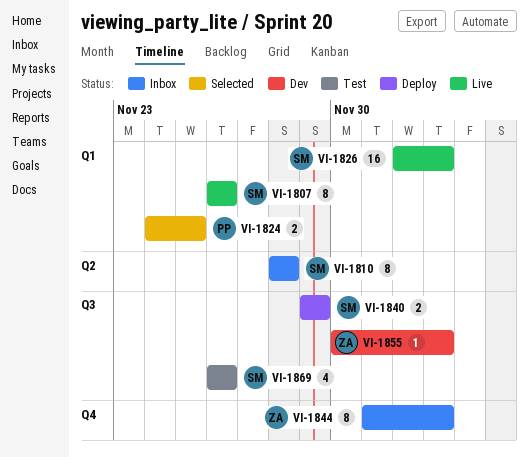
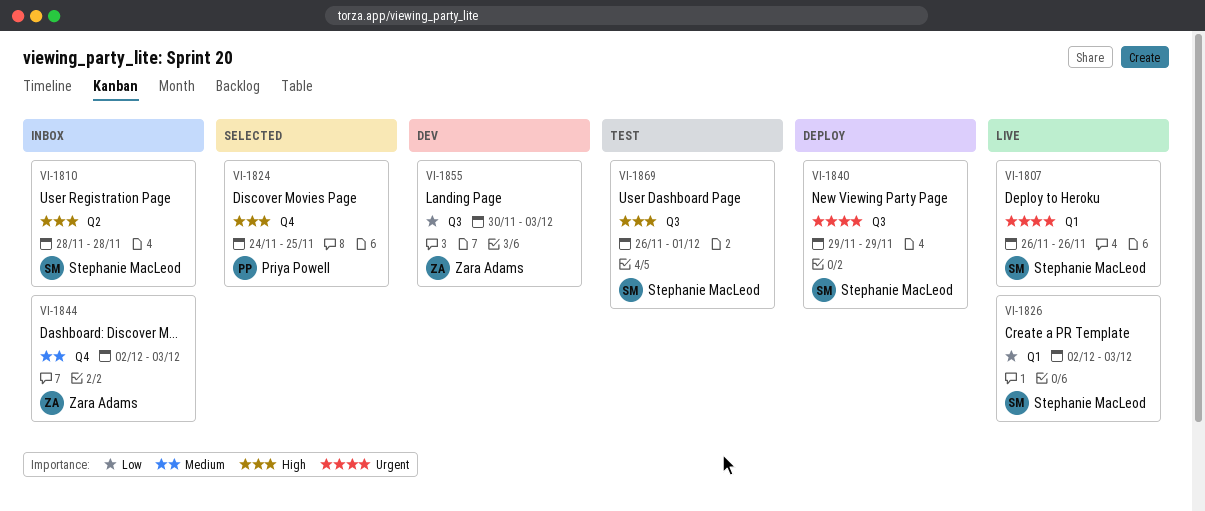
VI-1824, label: Q1 -> Q4
VI-1844, start: Dec 1 -> Dec 2
VI-1869, due: Nov 26 -> Dec 1

